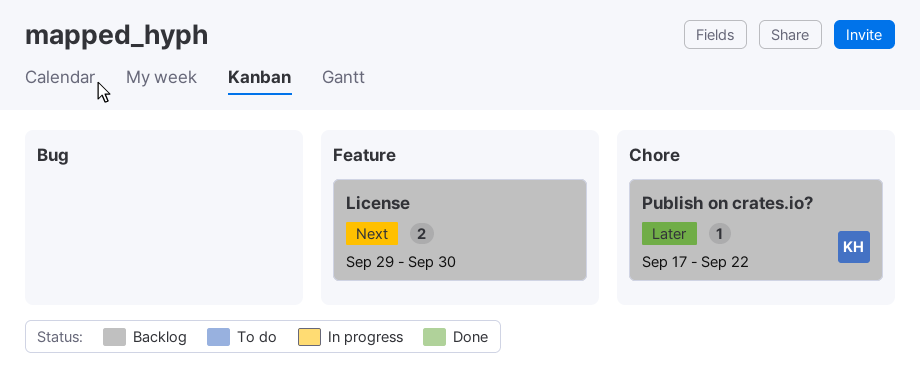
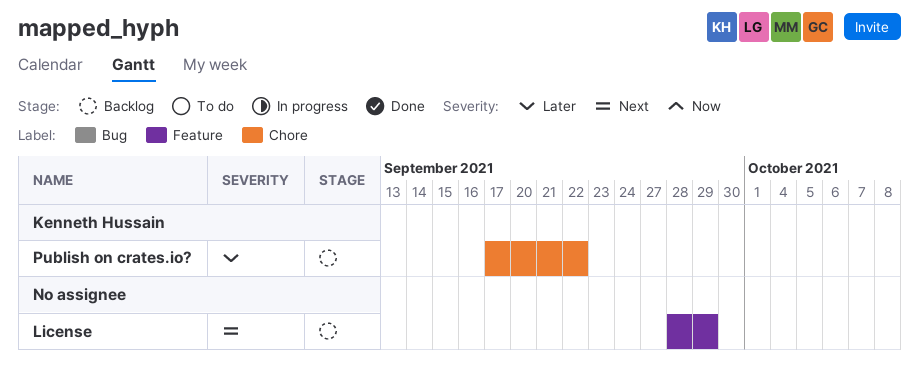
License, start: Sep 29 -> Sep 28
License, due: Sep 30 -> Sep 29

